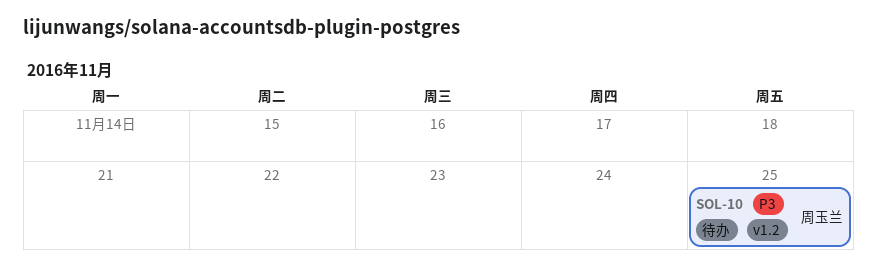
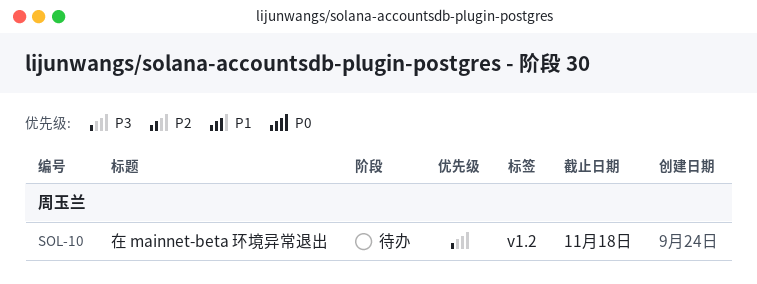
SOL-10, due: Nov 25 -> Nov 18

